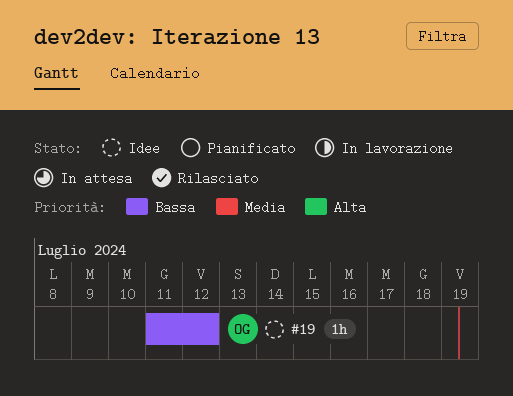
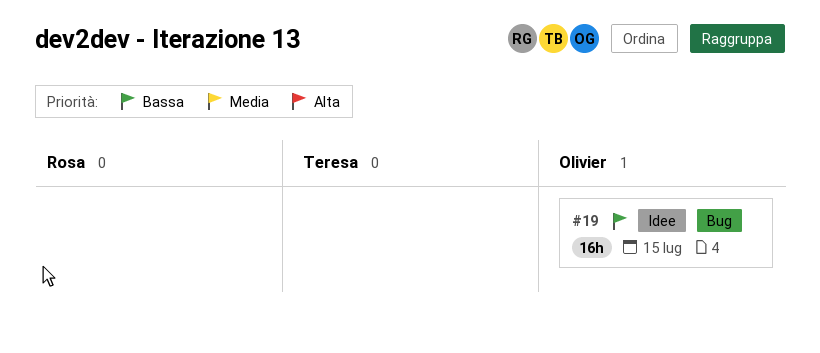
#19, estimate: 1h -> 16h
#19, due: Jul 12 -> Jul 15

